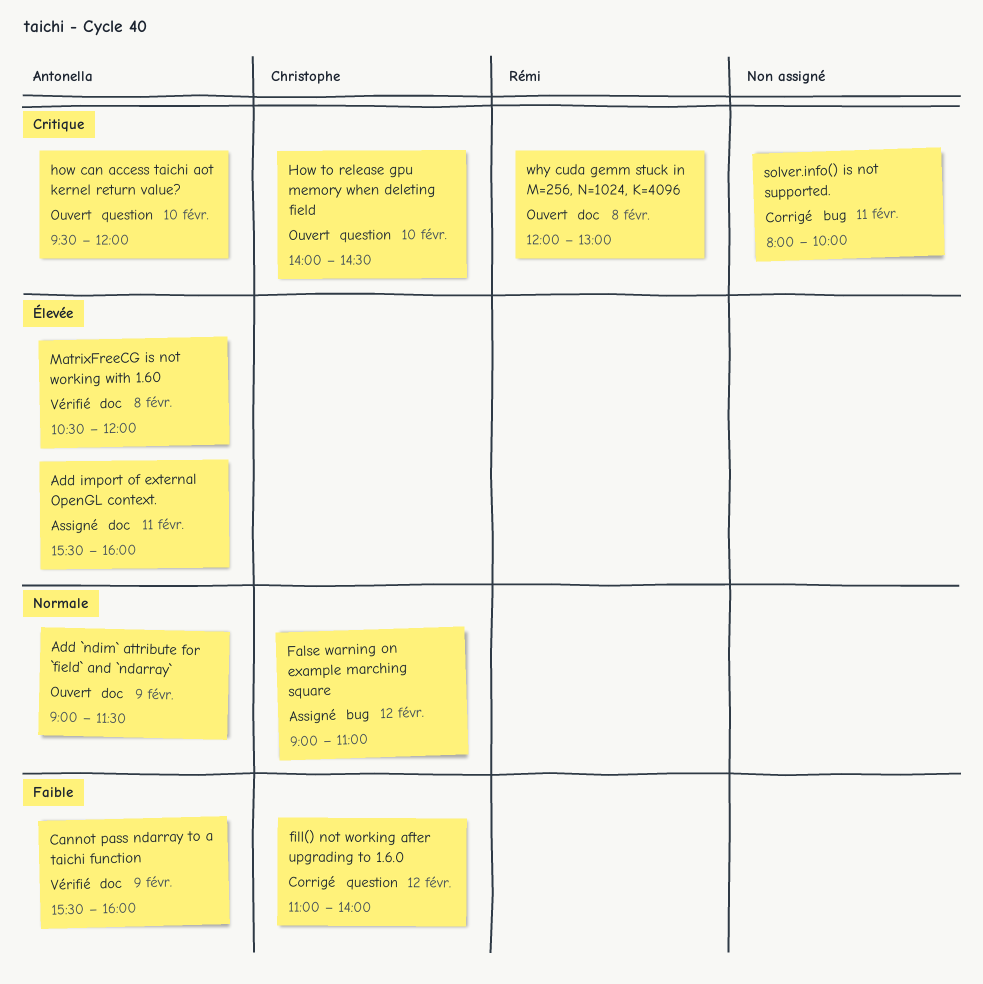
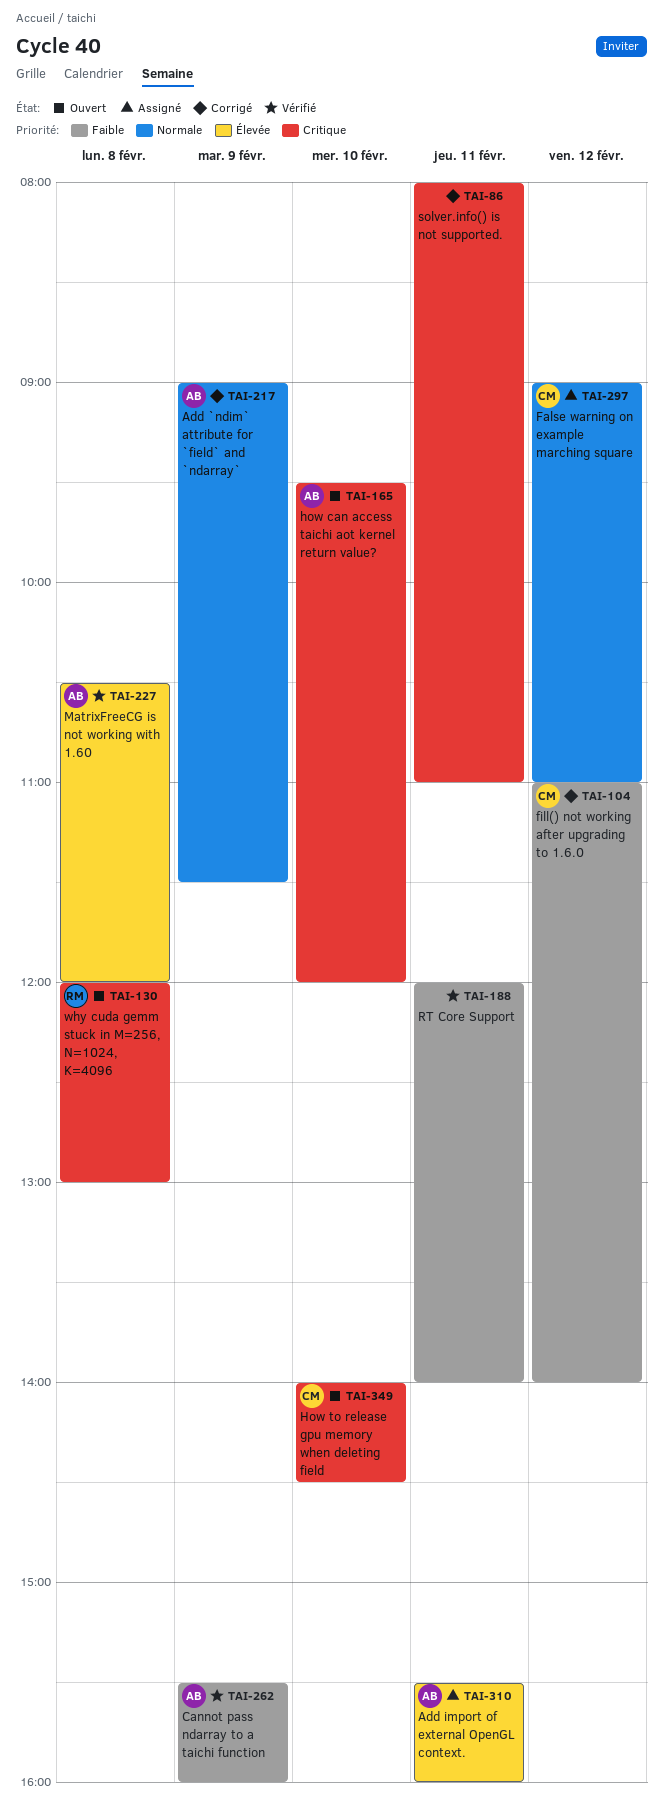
Add `ndim` attribute for `field` and `ndarray`, status: Ouvert -> Corrigé
RT Core Support: none -> present
solver.info() is not supported., ends: 10:00 -> 11:00

